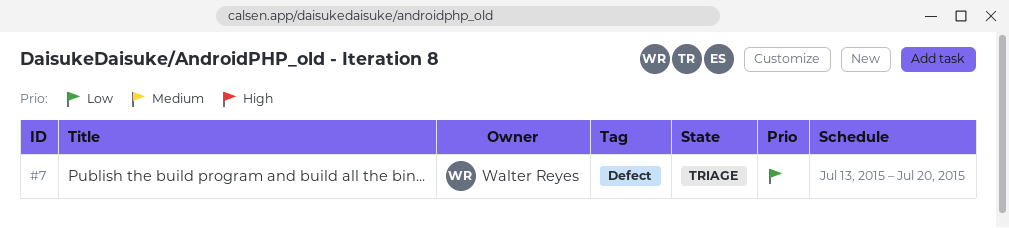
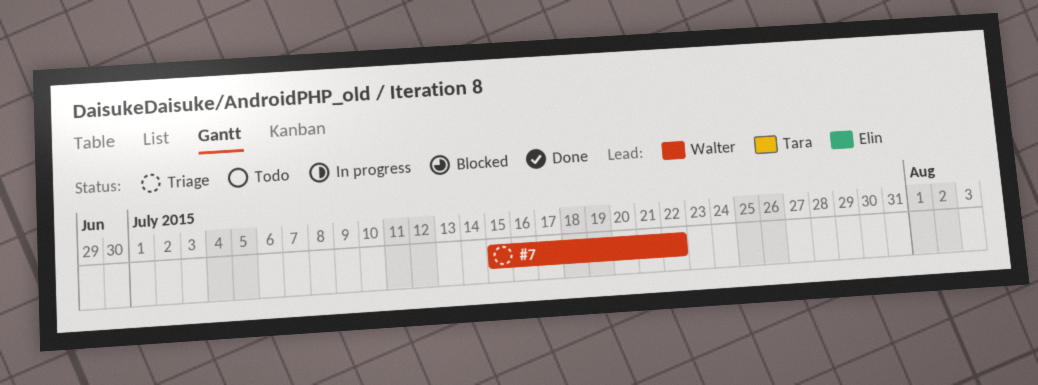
#7, start: Jul 13 -> Jul 15
#7, due: Jul 20 -> Jul 22

